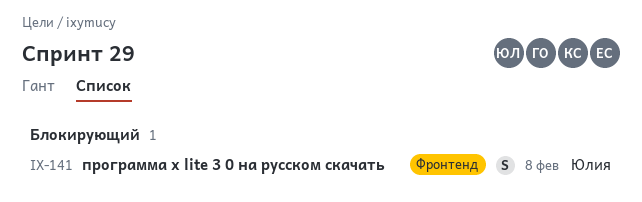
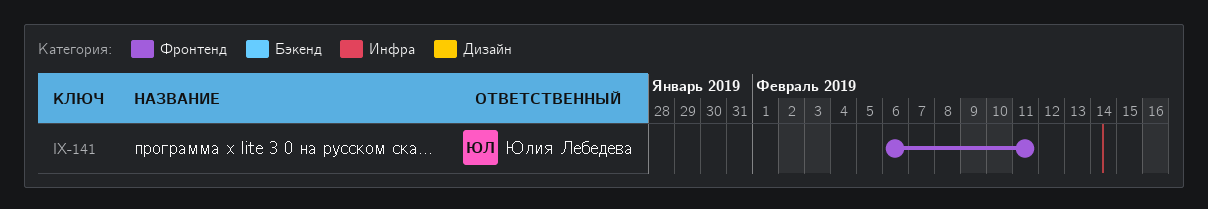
IX-141, due: Feb 8 -> Feb 11

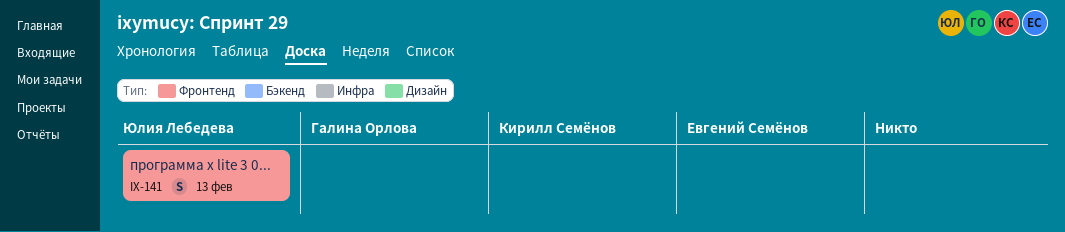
IX-141, due: Feb 11 -> Feb 13

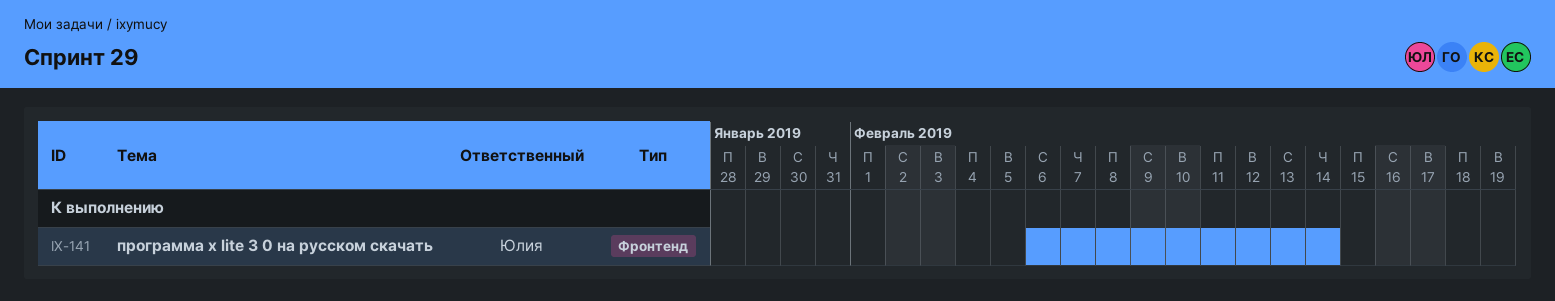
IX-141, due: Feb 13 -> Feb 14

